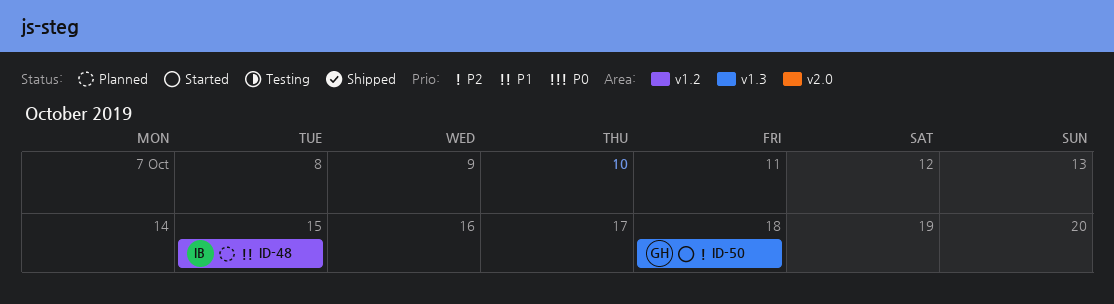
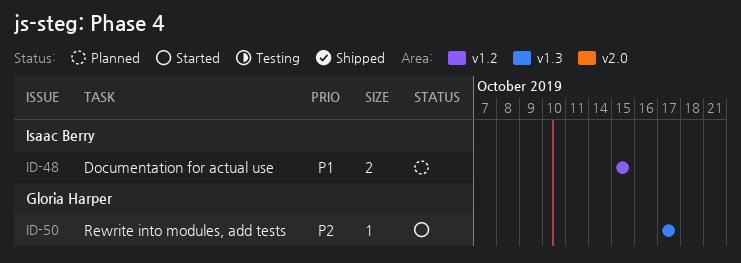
ID-50, start: Oct 18 -> Oct 17
ID-50, due: Oct 18 -> Oct 17

